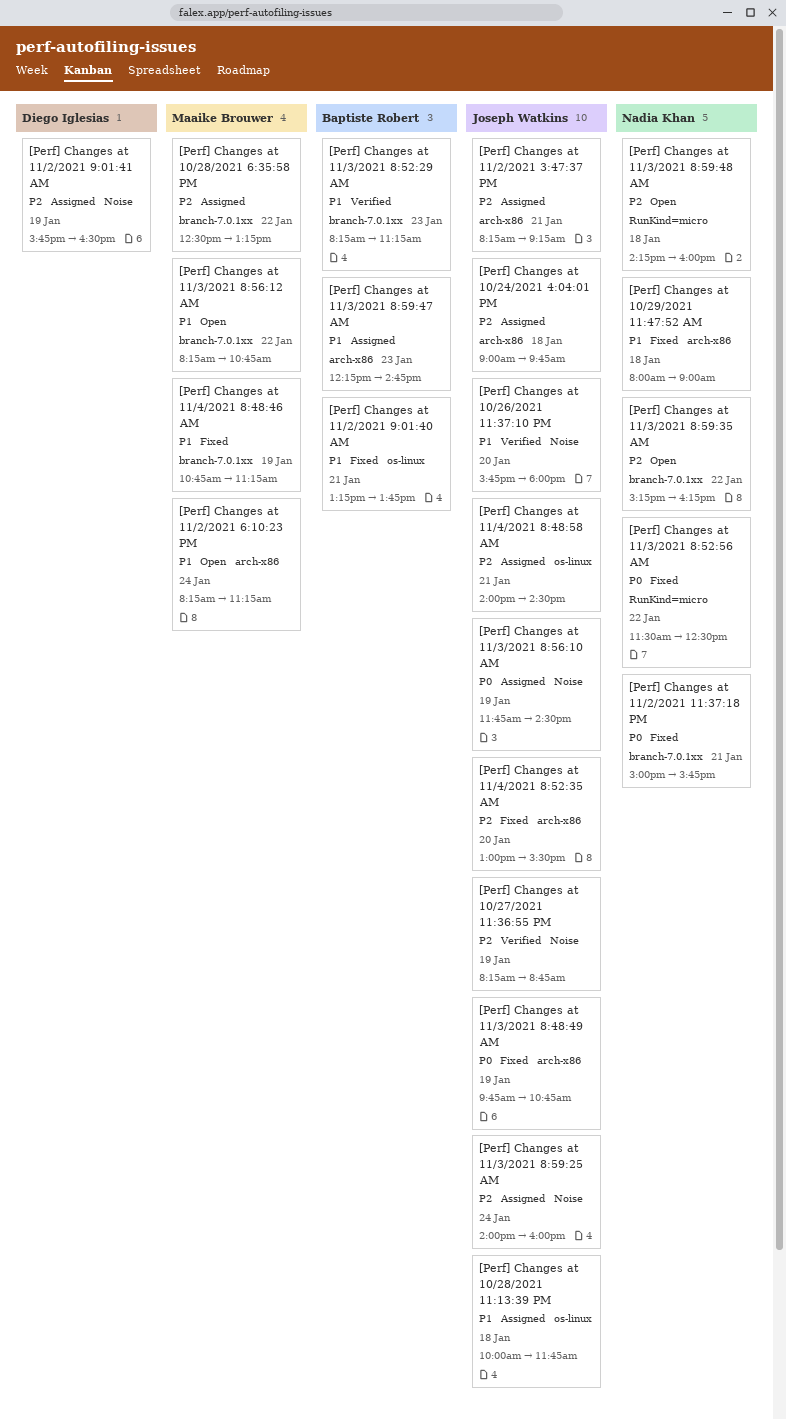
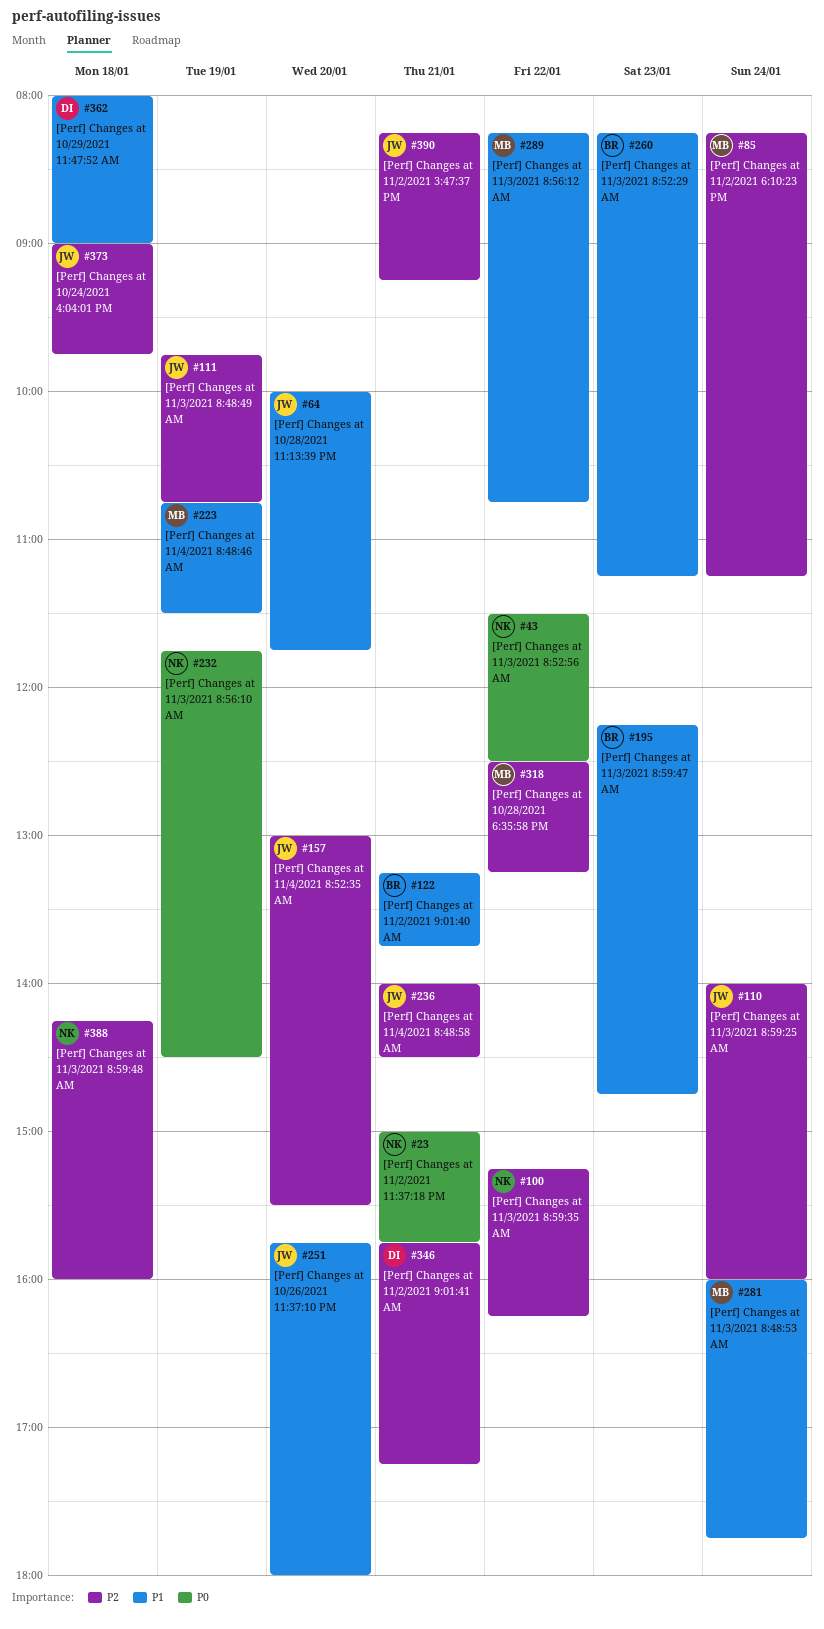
[Perf] Changes at 10/27/2021 11:36:55 PM: present -> none
[Perf] Changes at 10/28/2021 11:13:39 PM, day: Jan 18 -> Jan 20
[Perf] Changes at 10/29/2021 11:47:52 AM, owner: Nadia Khan -> Diego Iglesias
[Perf] Changes at 11/2/2021 6:10:23 PM, priority: P1 -> P2
[Perf] Changes at 11/2/2021 9:01:41 AM, day: Jan 19 -> Jan 21
[Perf] Changes at 11/2/2021 9:01:41 AM, ends: 16:30 -> 17:15
[Perf] Changes at 11/3/2021 8:48:49 AM, priority: P0 -> P2
[Perf] Changes at 11/3/2021 8:48:53 AM: none -> present
[Perf] Changes at 11/3/2021 8:56:10 AM, owner: Joseph Watkins -> Nadia Khan
[Perf] Changes at 11/4/2021 8:48:46 AM, ends: 11:15 -> 11:30

